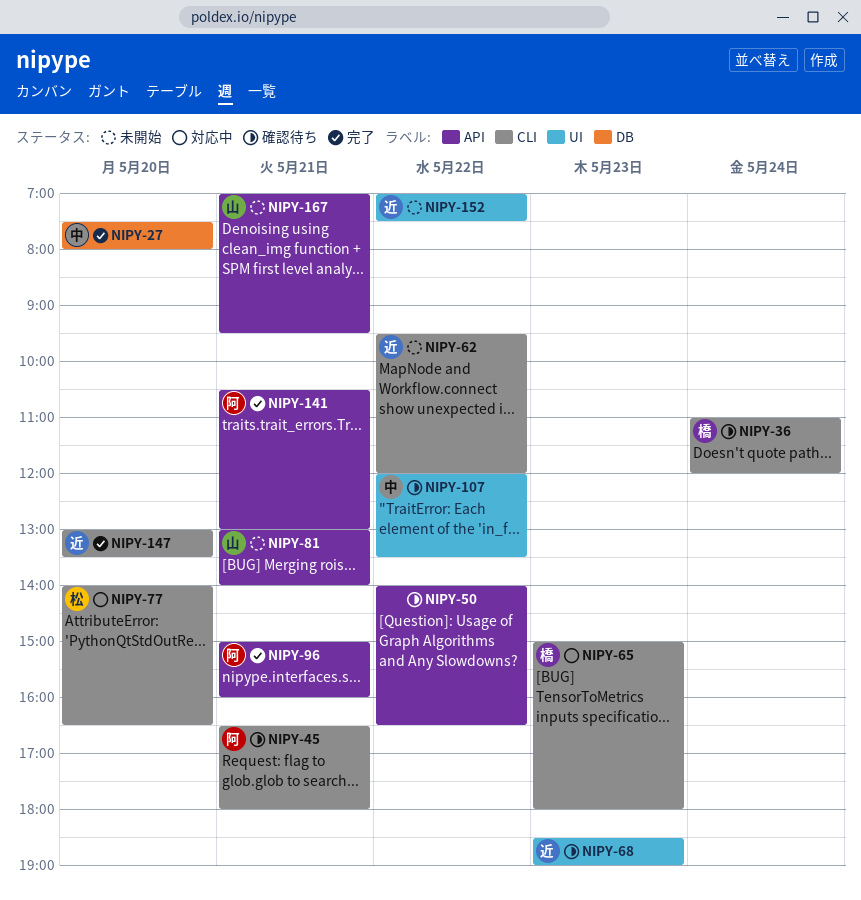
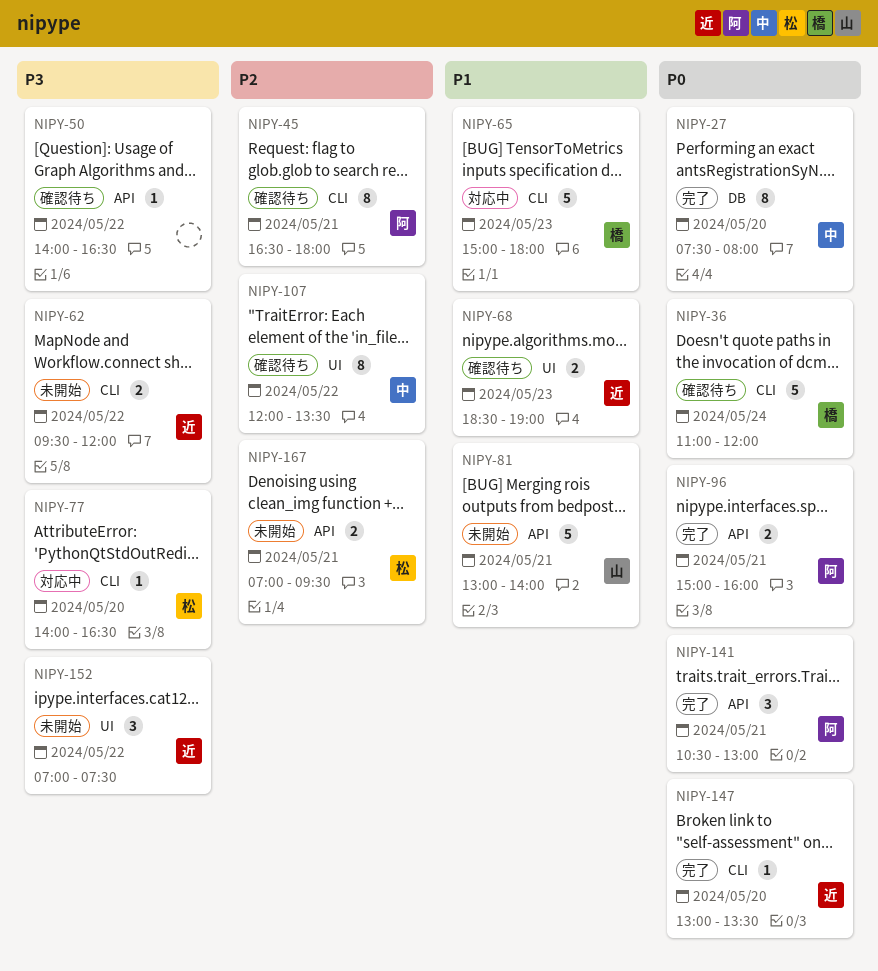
NIPY-167, owner: 山 -> 松

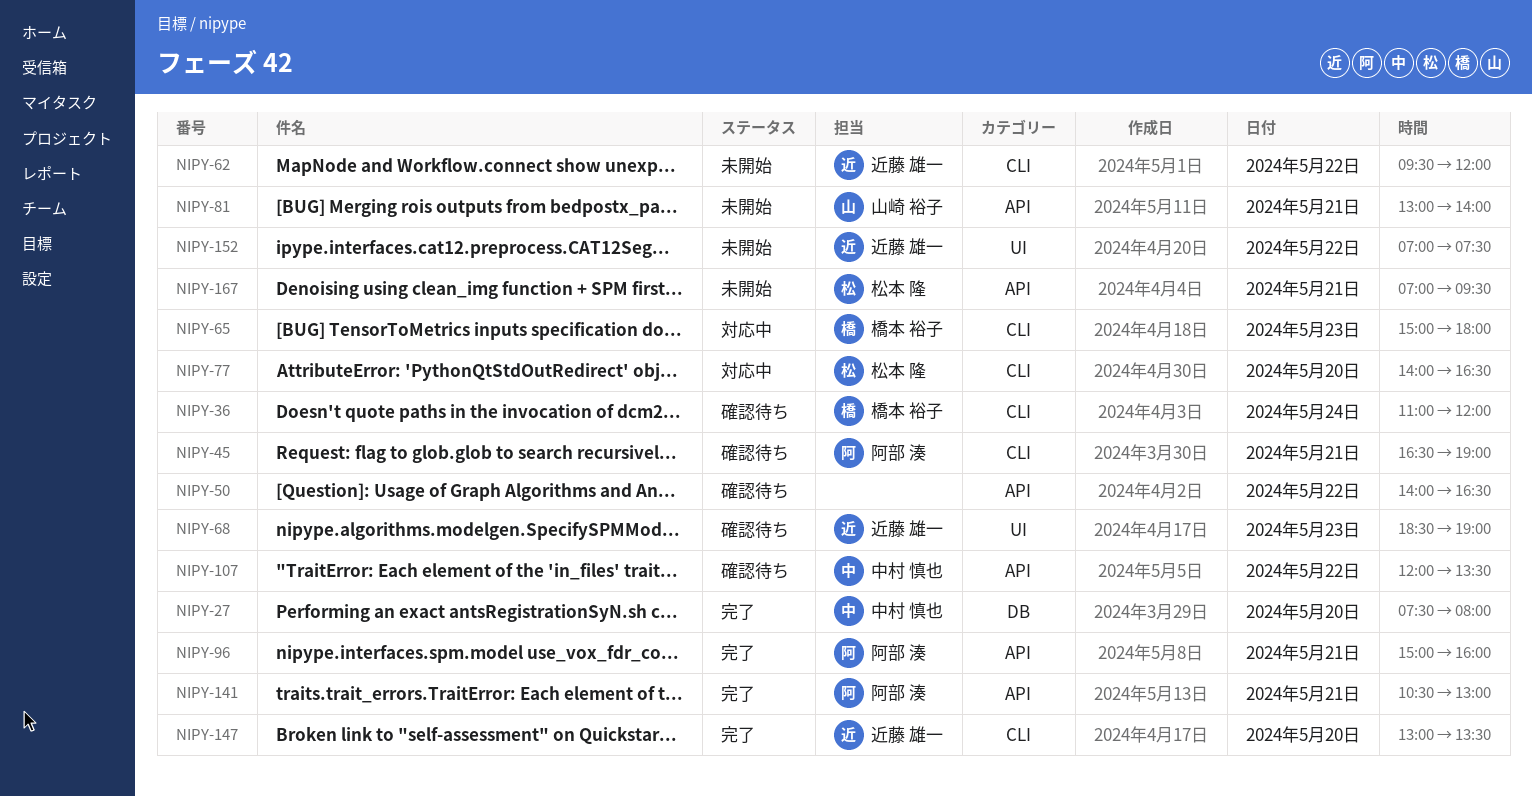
NIPY-45, ends: 18:00 -> 19:00
NIPY-107, label: UI -> API

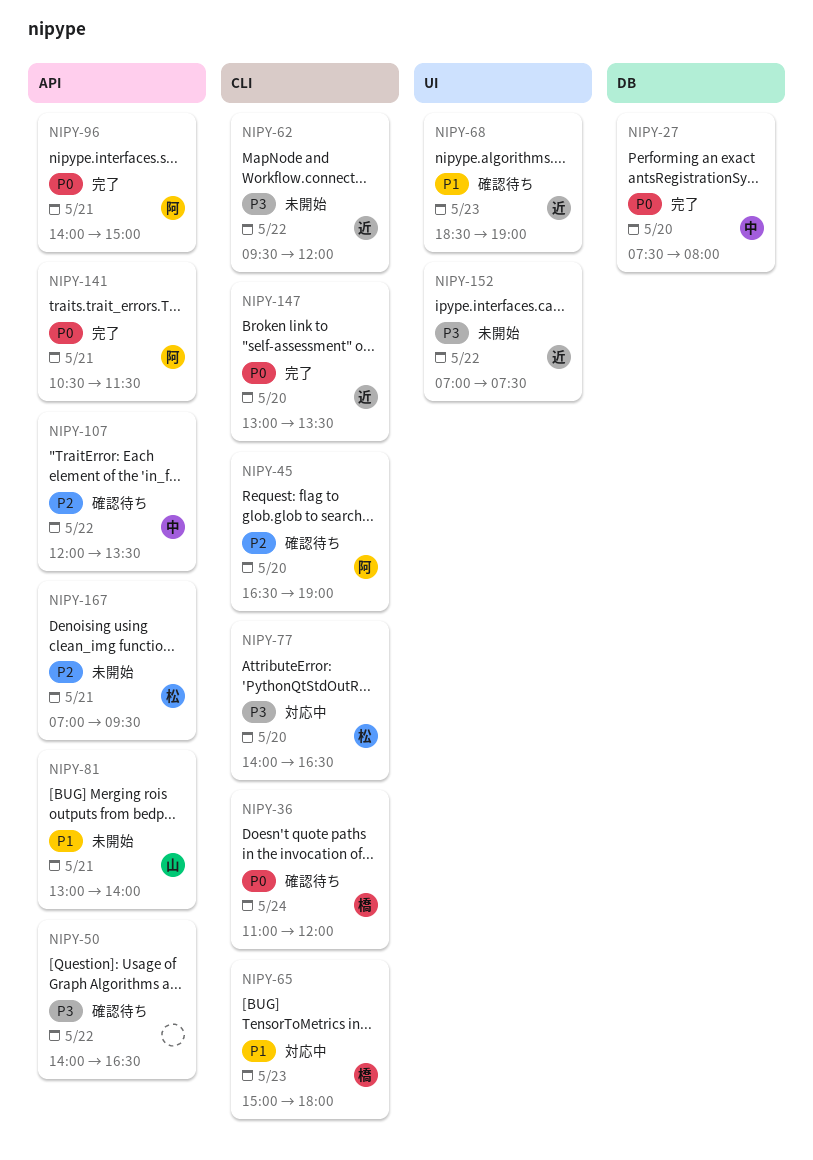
NIPY-45, day: May 21 -> May 20
NIPY-96, begins: 15:00 -> 14:00
NIPY-96, ends: 16:00 -> 15:00
NIPY-141, ends: 13:00 -> 11:30

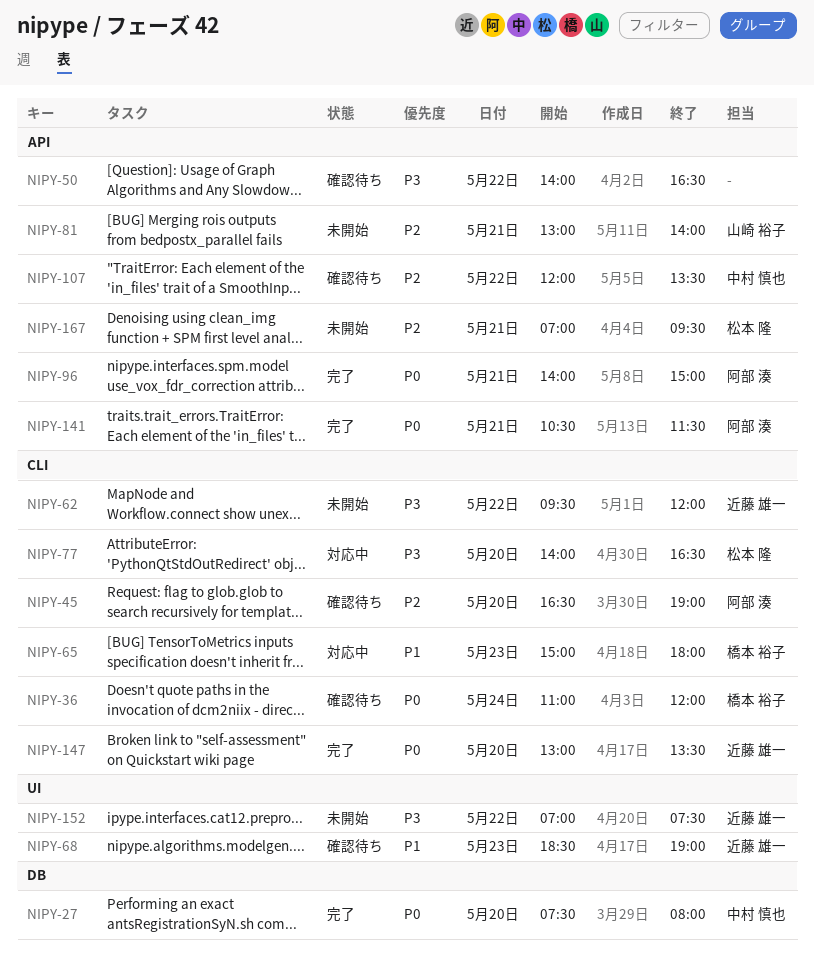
NIPY-81, priority: P1 -> P2

